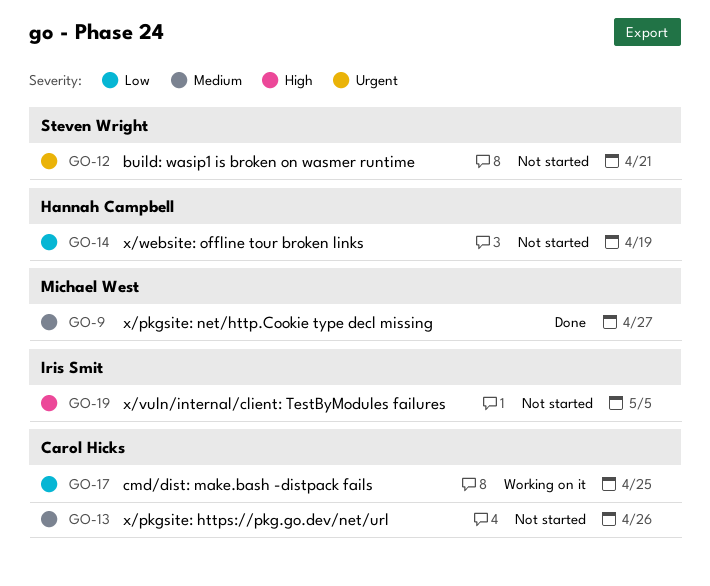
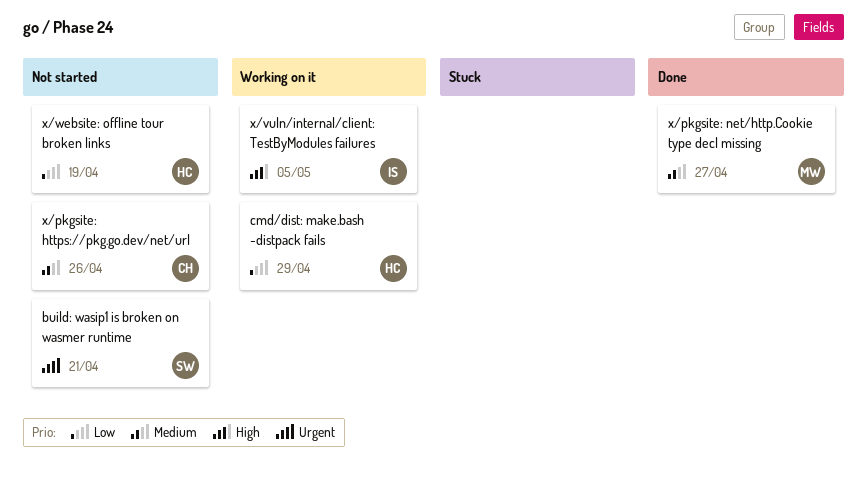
cmd/dist: make.bash -distpack fails, owner: Carol Hicks -> Hannah Campbell
cmd/dist: make.bash -distpack fails, due: Apr 25 -> Apr 29
x/vuln/internal/client: TestByModules failures, status: Not started -> Working on it

